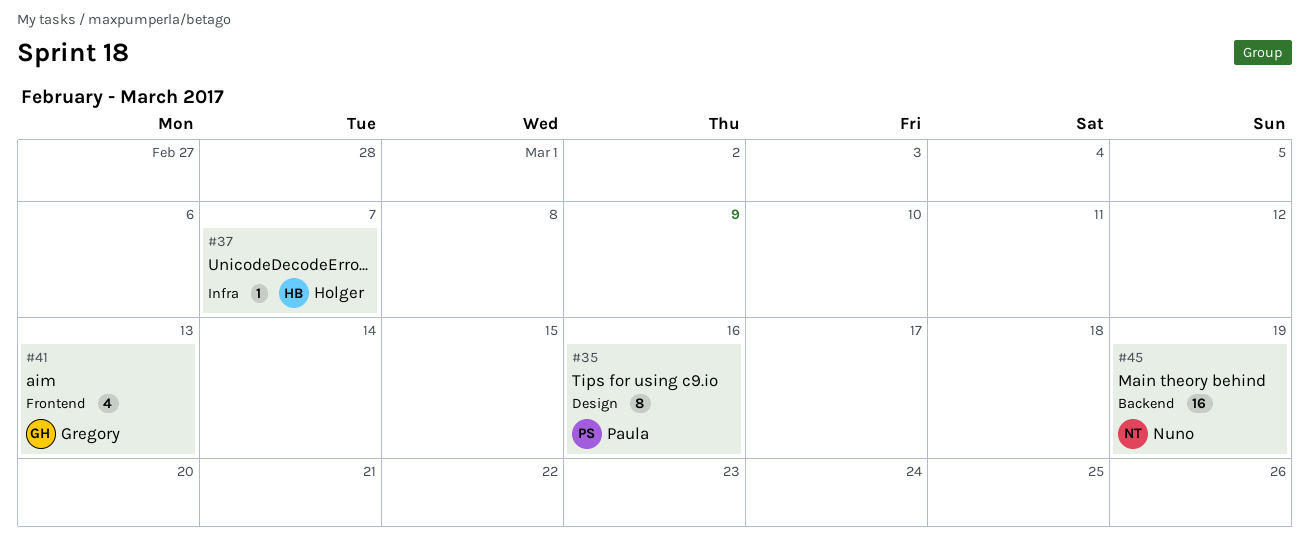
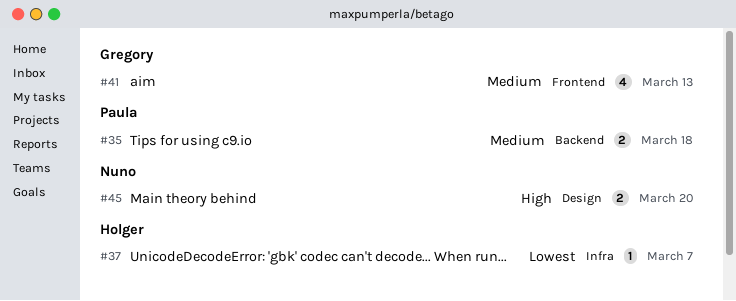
#35, label: Design -> Backend
#35, estimate: 8 -> 2
#35, due: Mar 16 -> Mar 18
#45, label: Backend -> Design
#45, estimate: 16 -> 2
#45, due: Mar 19 -> Mar 20

